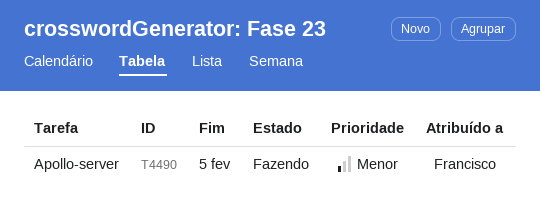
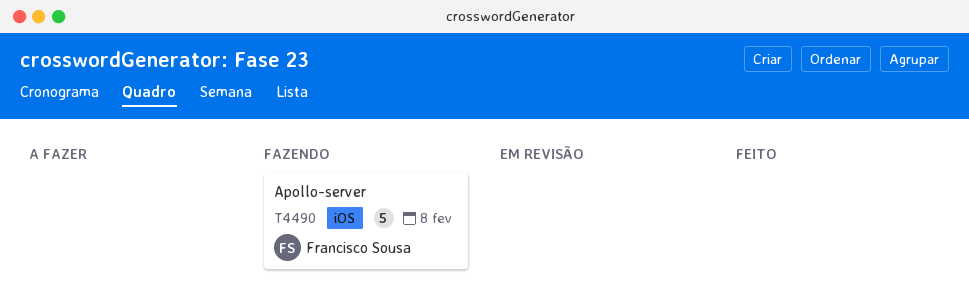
T4490, due: Feb 5 -> Feb 8

